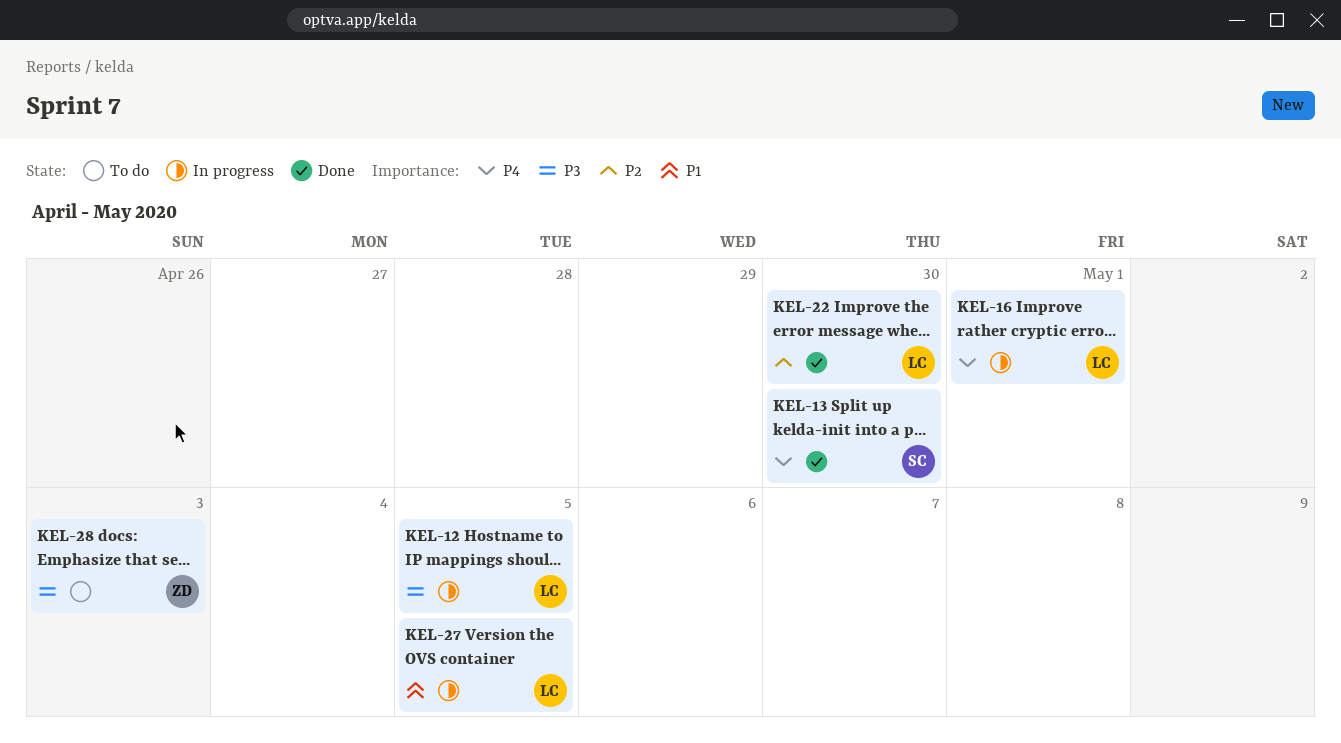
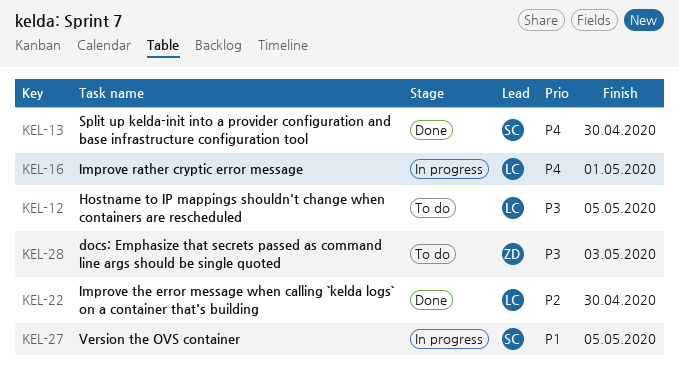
KEL-12, status: In progress -> To do
KEL-27, owner: LC -> SC

